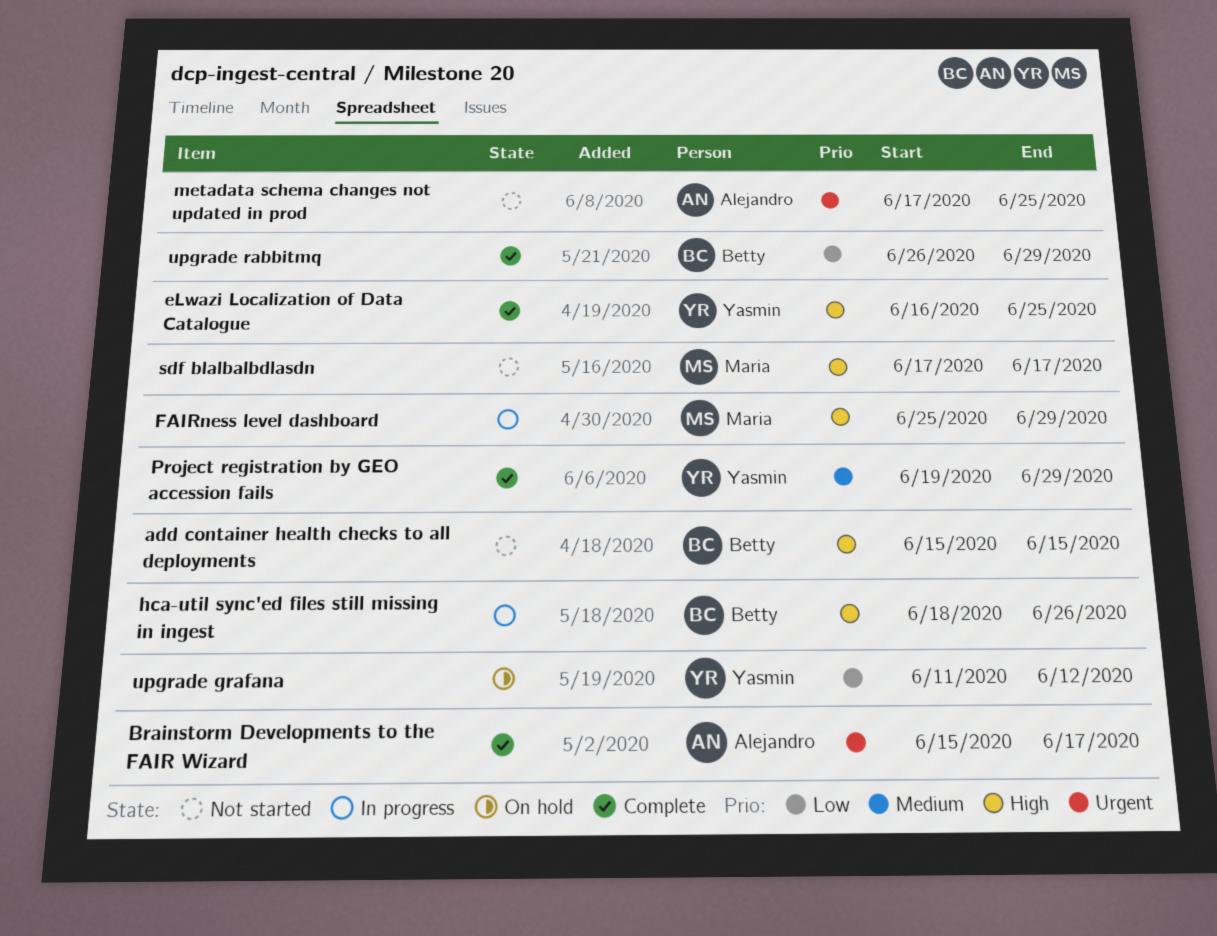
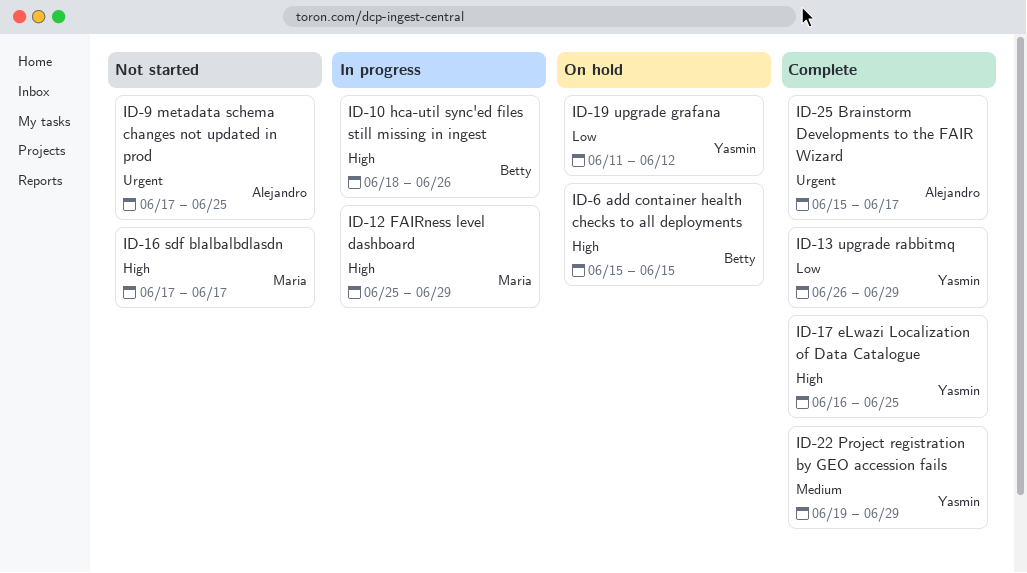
add container health checks to all deployments, status: Not started -> On hold
upgrade rabbitmq, owner: Betty -> Yasmin

